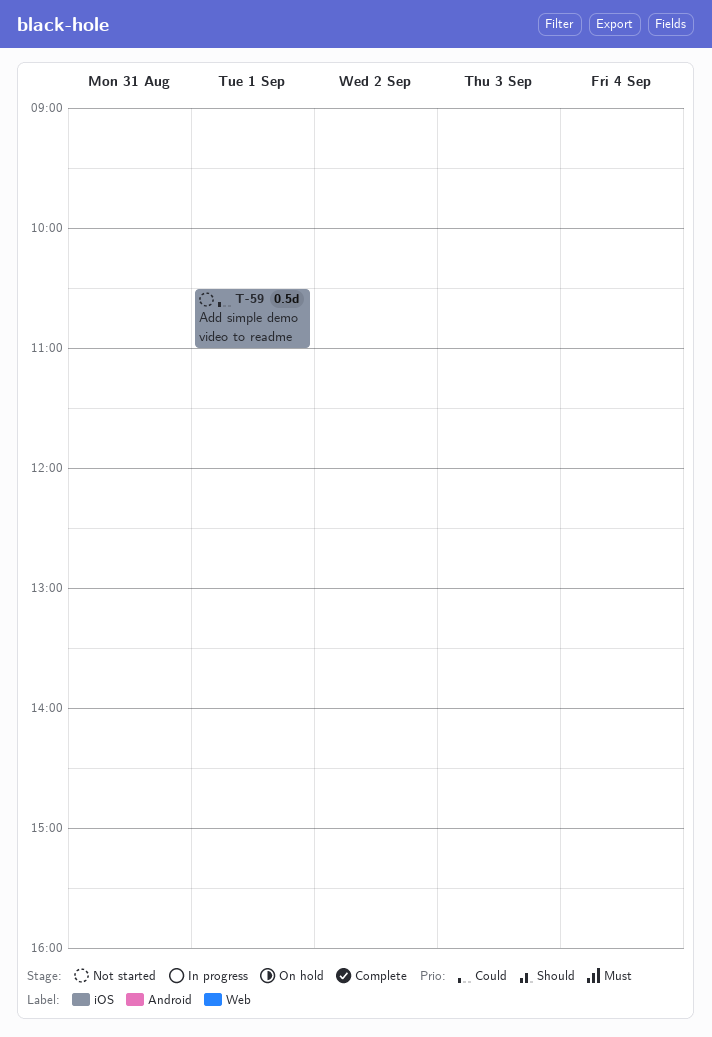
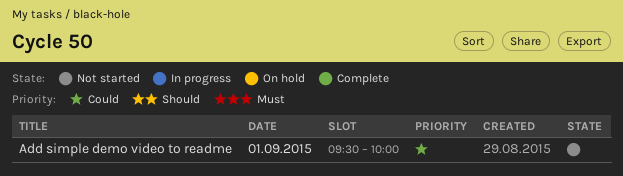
Add simple demo video to readme, begins: 10:30 -> 09:30
Add simple demo video to readme, ends: 11:00 -> 10:00

